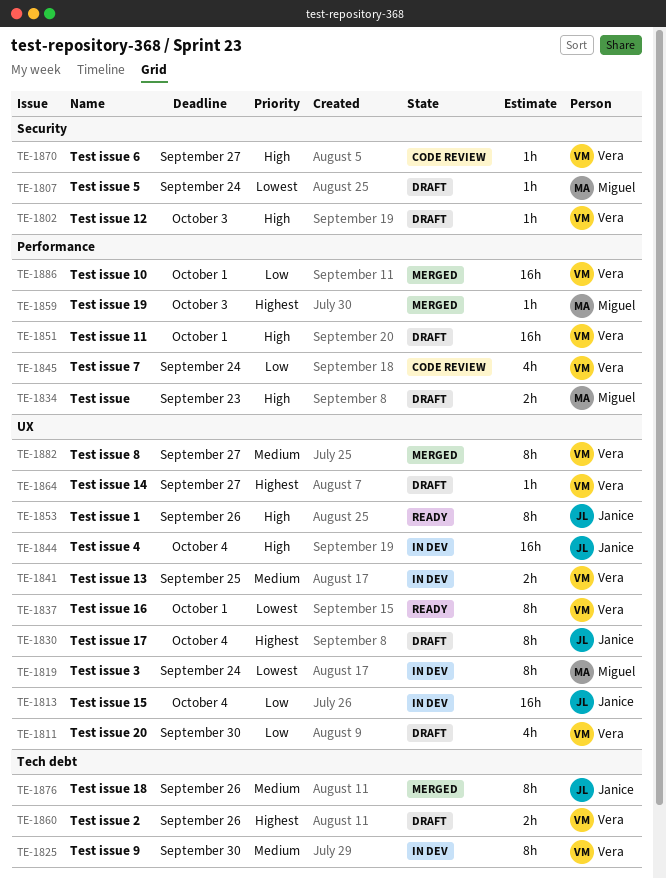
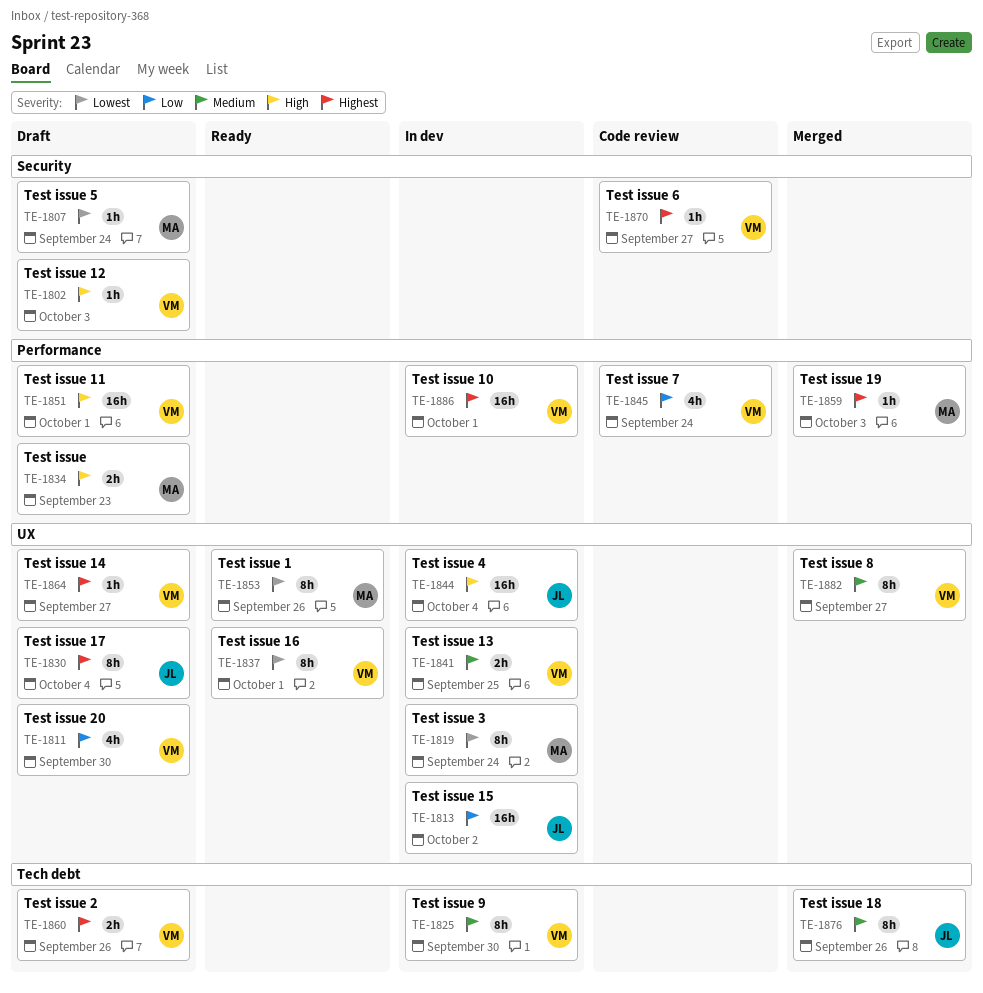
TE-1813, due: Oct 4 -> Oct 2
TE-1853, owner: Janice -> Miguel
TE-1853, priority: High -> Lowest
TE-1870, priority: High -> Highest
TE-1886, status: Merged -> In dev
TE-1886, priority: Low -> Highest

